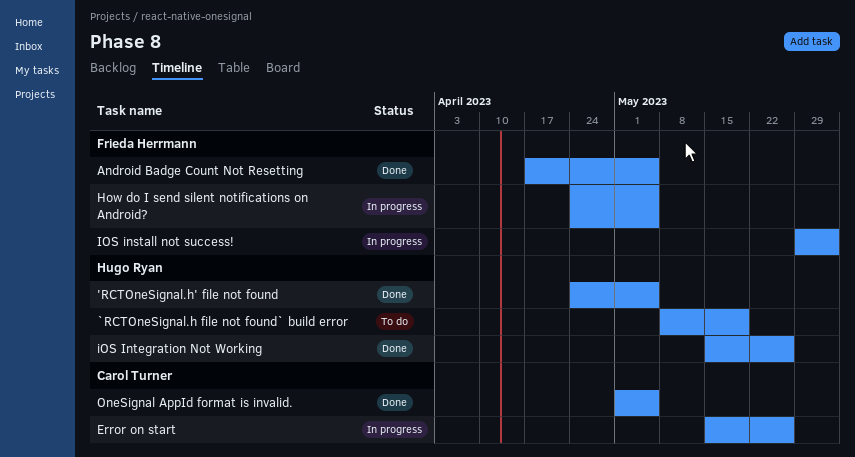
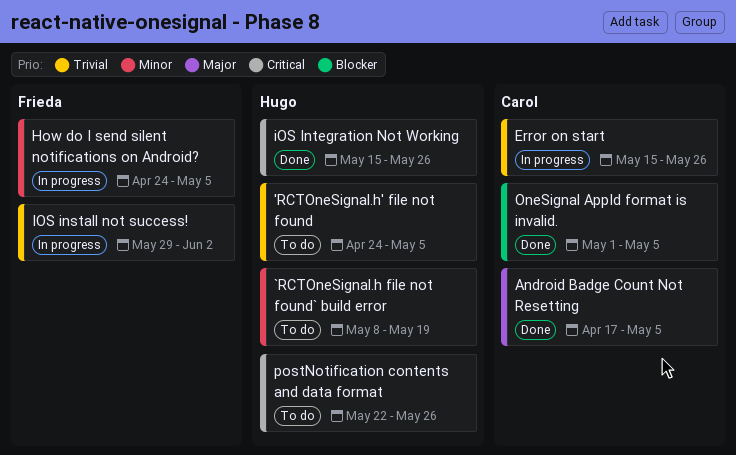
'RCTOneSignal.h' file not found, status: Done -> To do
Android Badge Count Not Resetting, owner: Frieda Herrmann -> Carol Turner
postNotification contents and data format: none -> present

